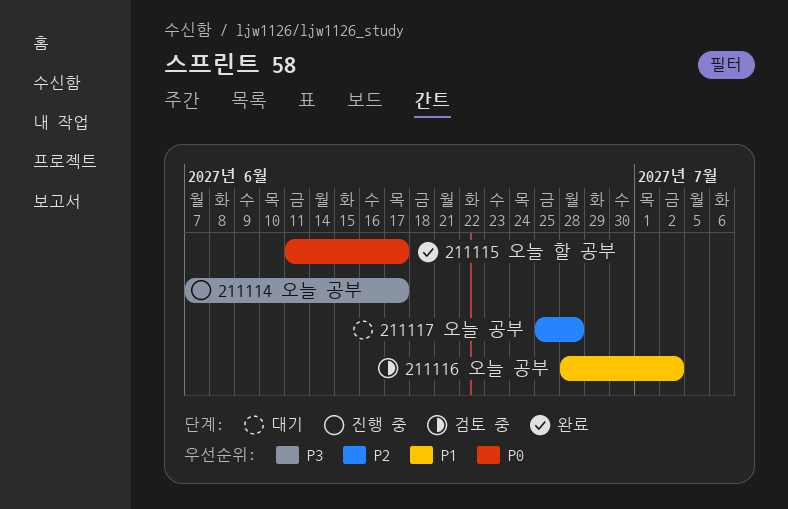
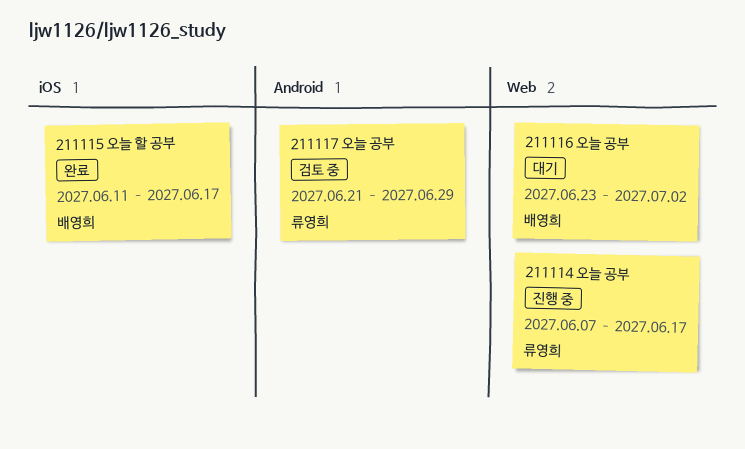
211116 오늘 공부, status: 검토 중 -> 대기
211116 오늘 공부, start: Jun 28 -> Jun 23
211117 오늘 공부, status: 대기 -> 검토 중
211117 오늘 공부, start: Jun 25 -> Jun 21
211117 오늘 공부, due: Jun 28 -> Jun 29

